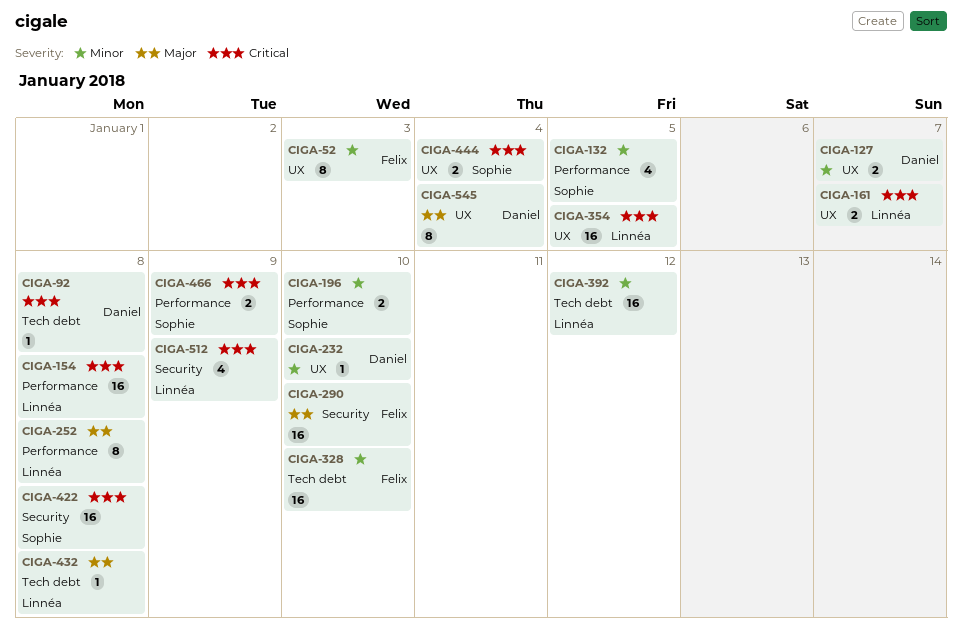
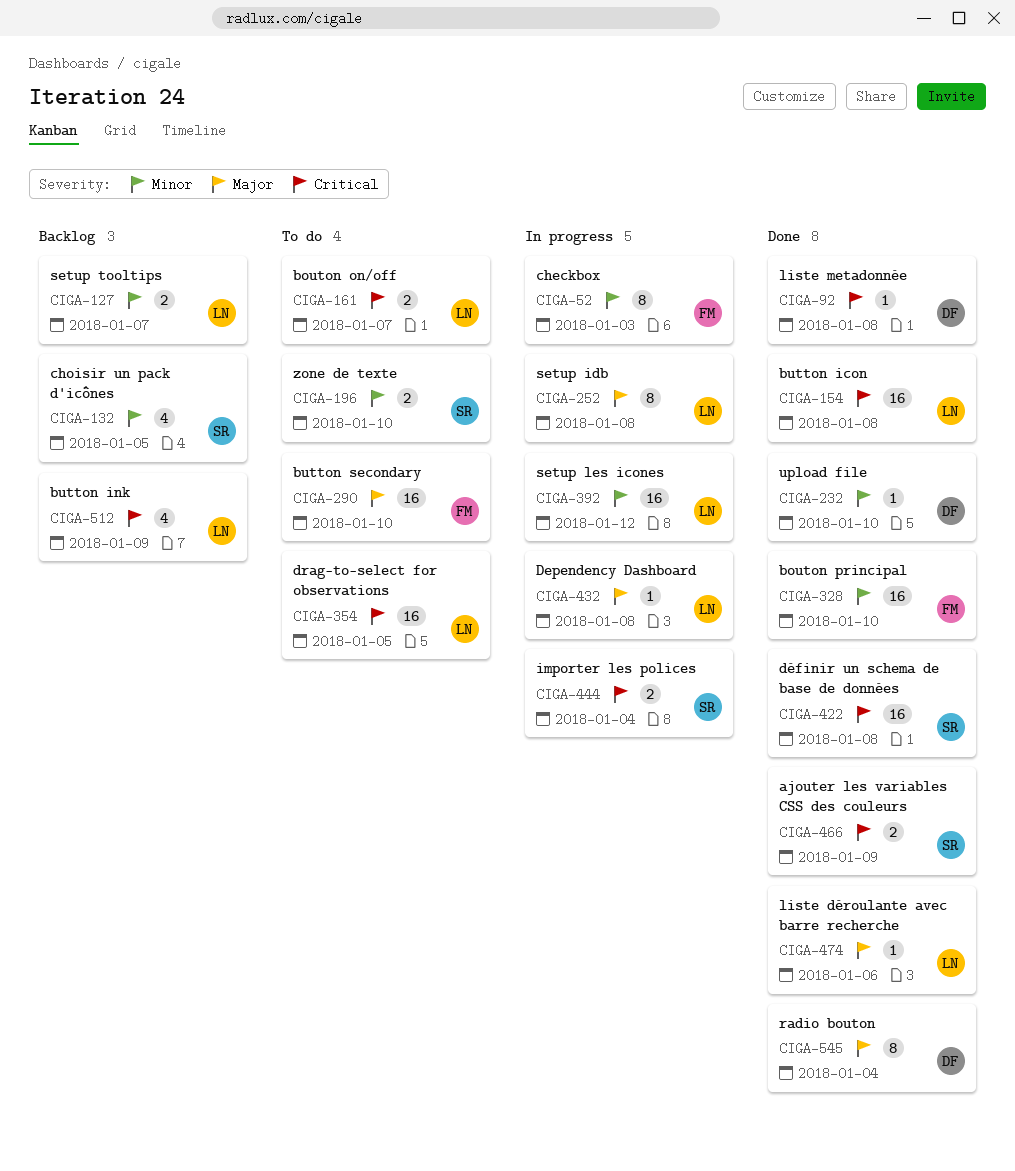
CIGA-127, owner: Daniel -> Linnéa
CIGA-474: none -> present

